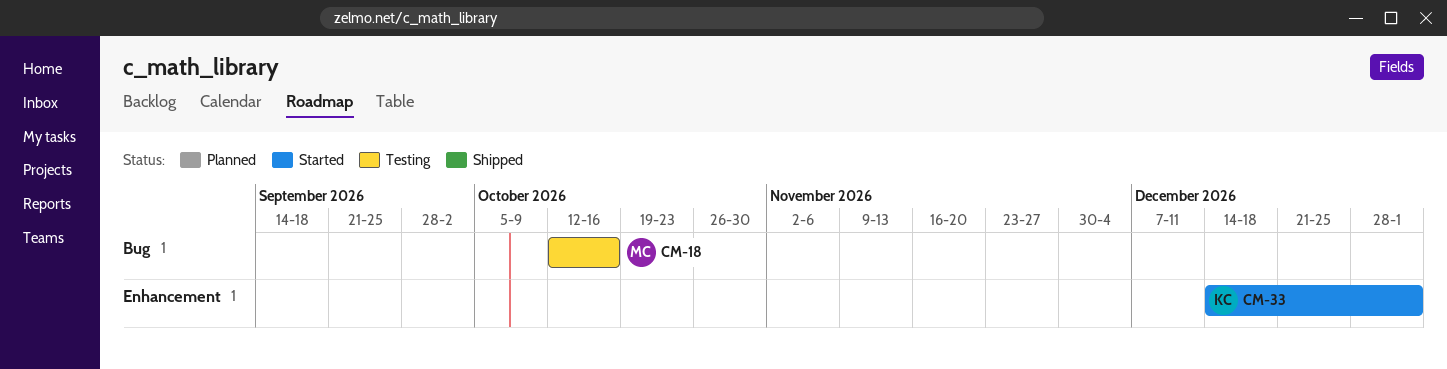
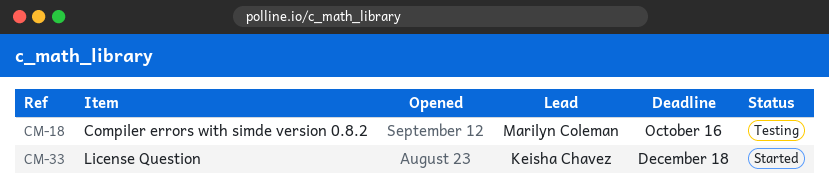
CM-33, due: Jan 1 -> Dec 18

